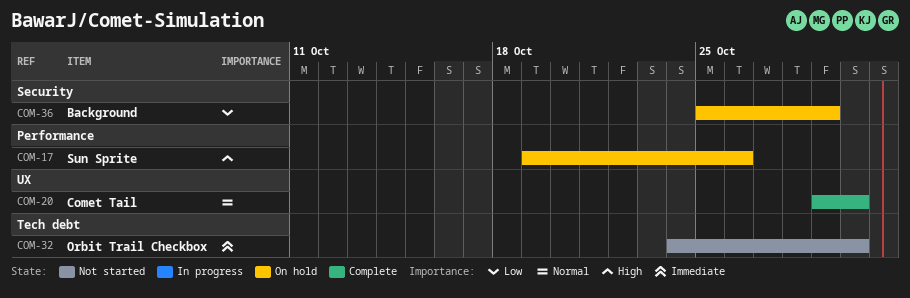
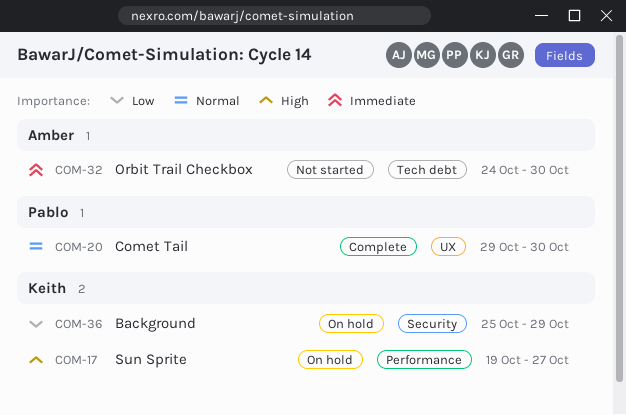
COM-17, due: Oct 26 -> Oct 27

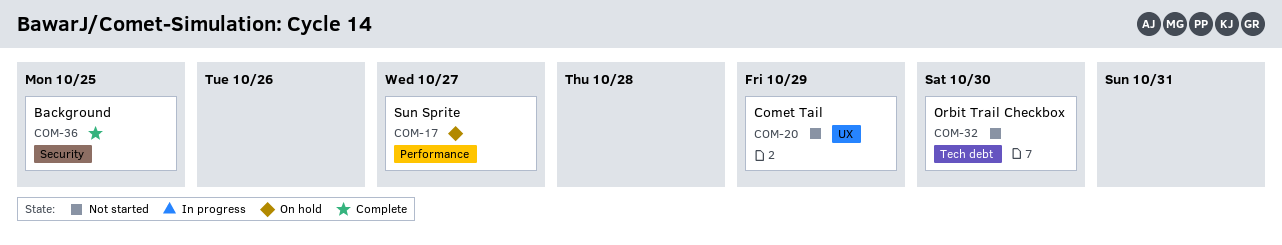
COM-20, status: Complete -> Not started
COM-20, due: Oct 30 -> Oct 29
COM-36, status: On hold -> Complete
COM-36, due: Oct 29 -> Oct 25

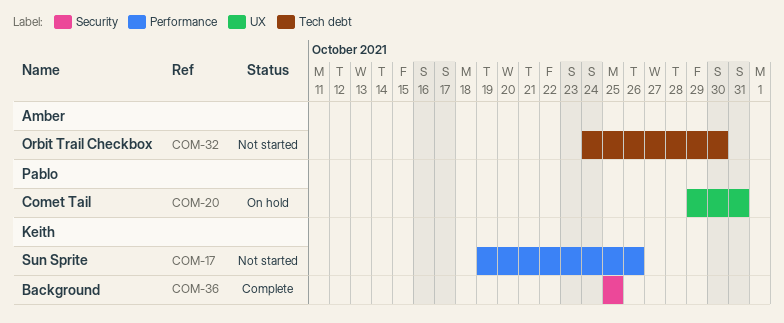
COM-17, status: On hold -> Not started
COM-17, due: Oct 27 -> Oct 26
COM-20, status: Not started -> On hold
COM-20, due: Oct 29 -> Oct 31

